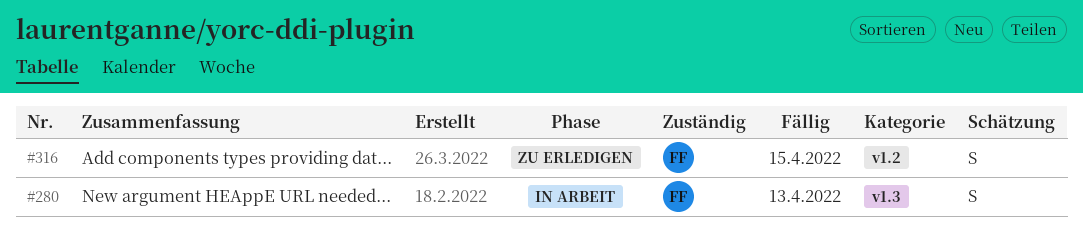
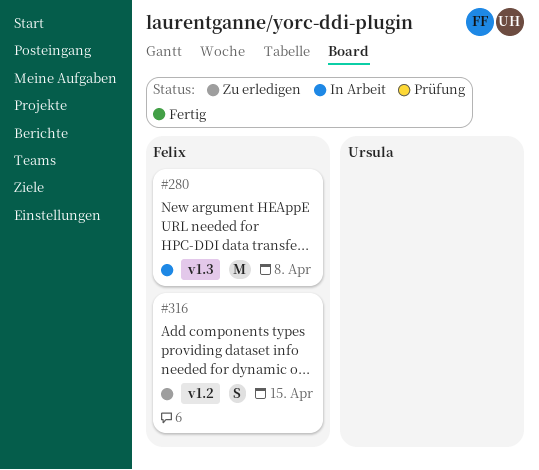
#280, estimate: S -> M
#280, due: Apr 13 -> Apr 8

